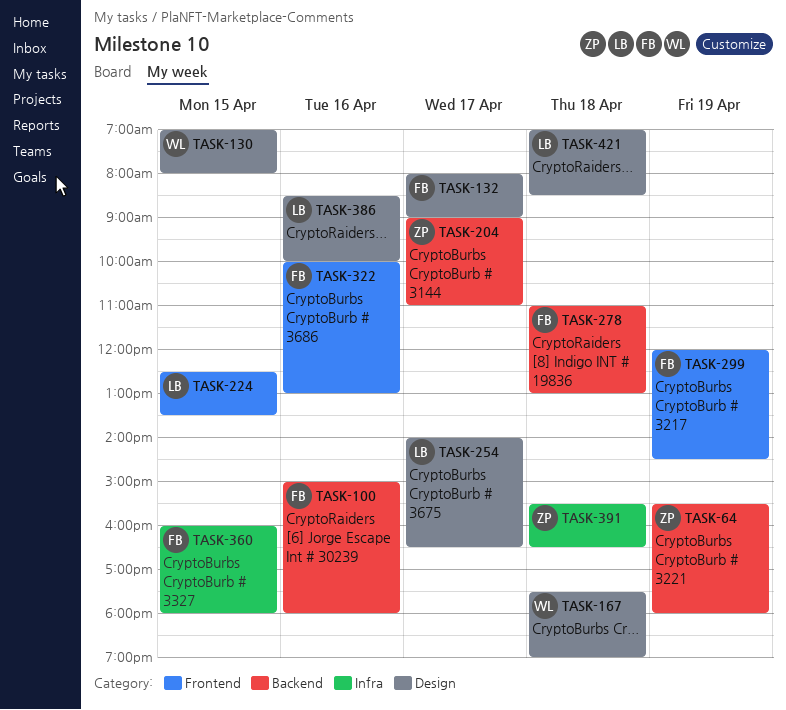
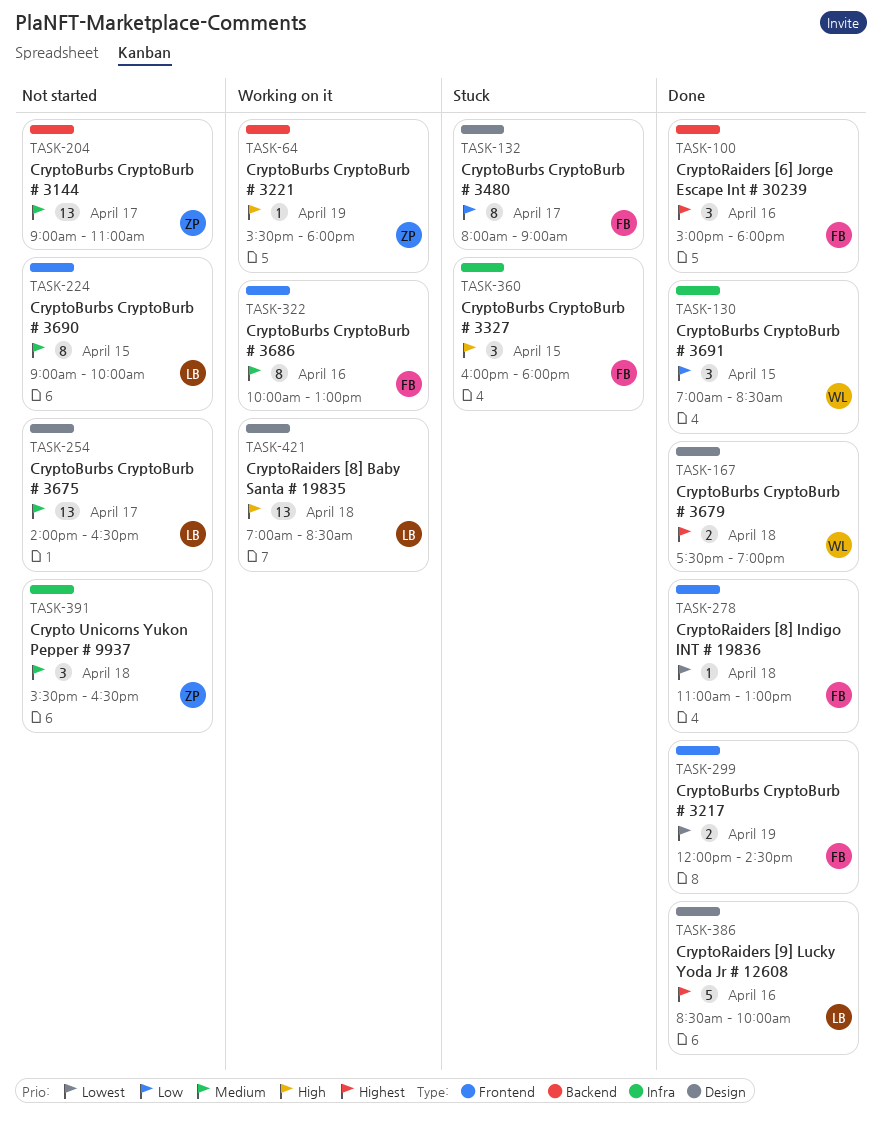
TASK-130, label: Design -> Infra
TASK-130, ends: 08:00 -> 08:30
TASK-224, begins: 12:30 -> 09:00
TASK-224, ends: 13:30 -> 10:00
TASK-278, label: Backend -> Frontend

